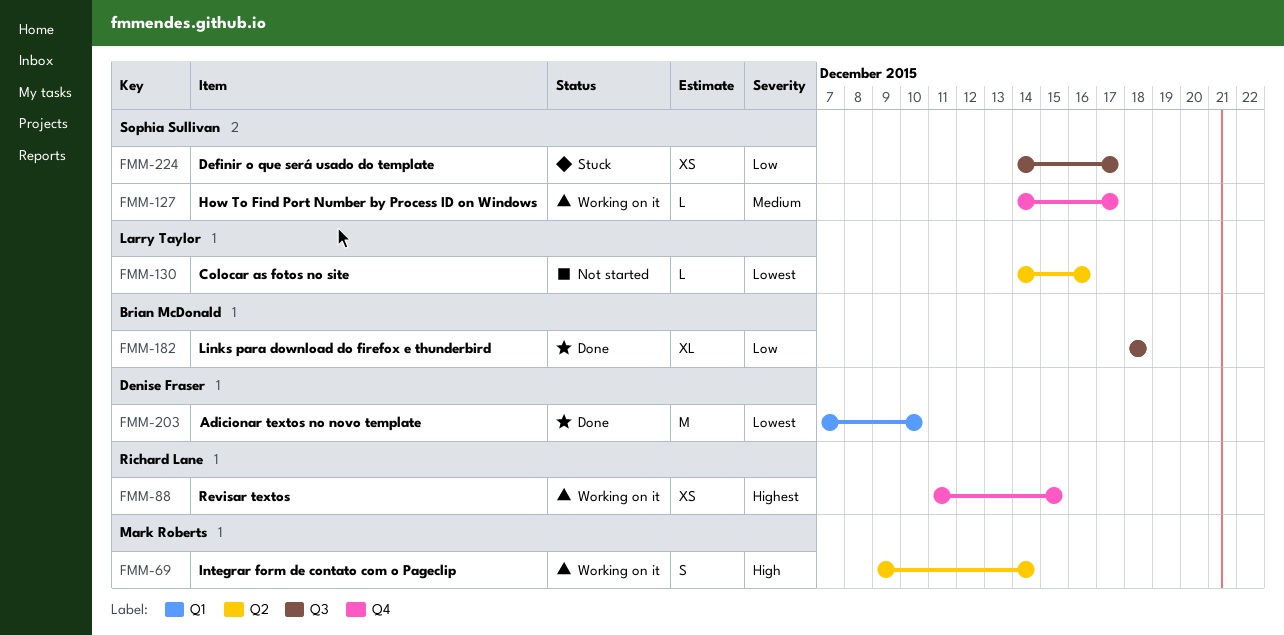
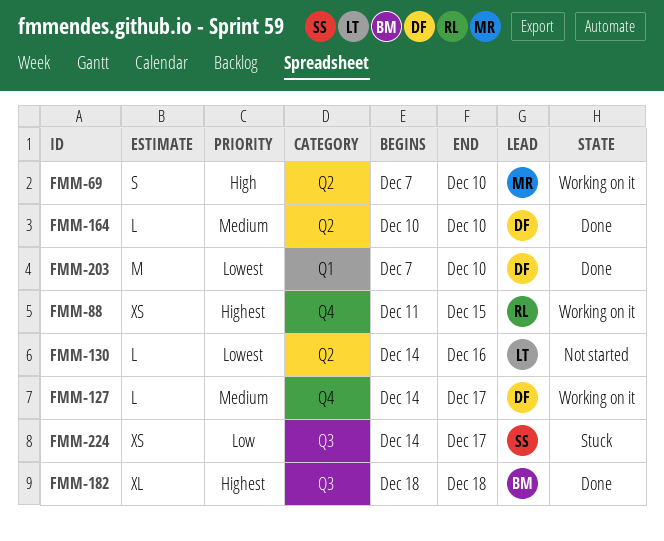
FMM-69, start: Dec 9 -> Dec 7
FMM-69, due: Dec 14 -> Dec 10
FMM-127, owner: Sophia Sullivan -> Denise Fraser
FMM-164: none -> present
FMM-182, priority: Low -> Highest

